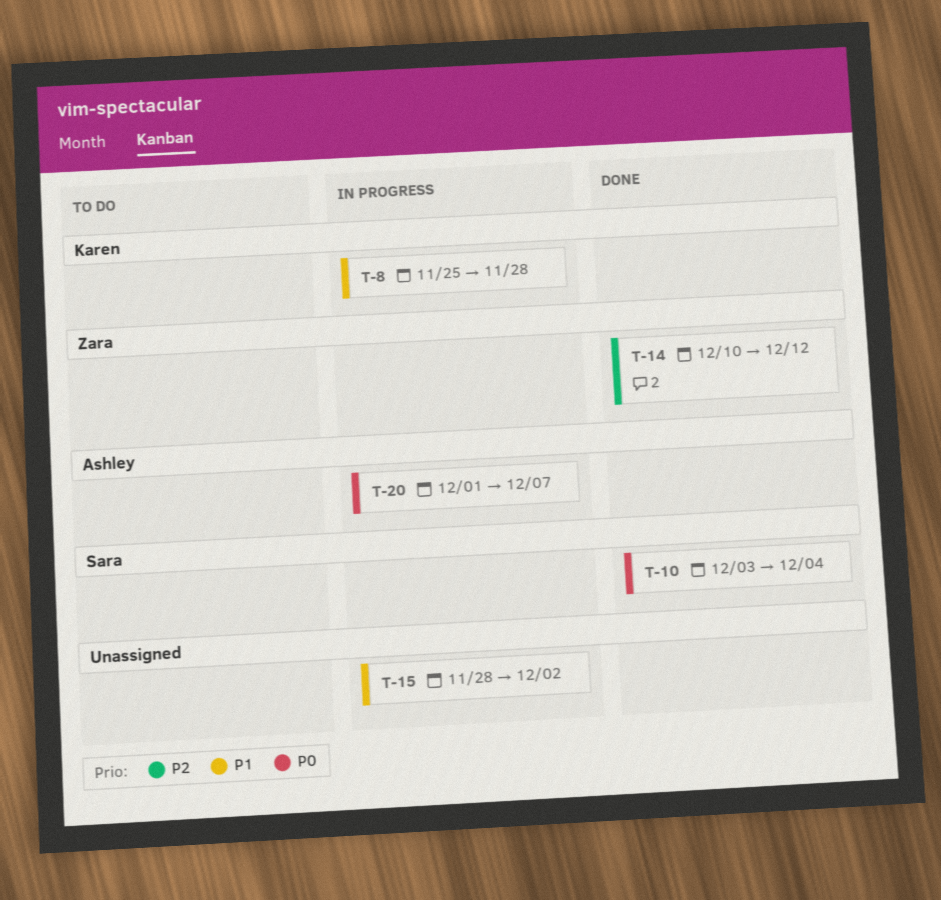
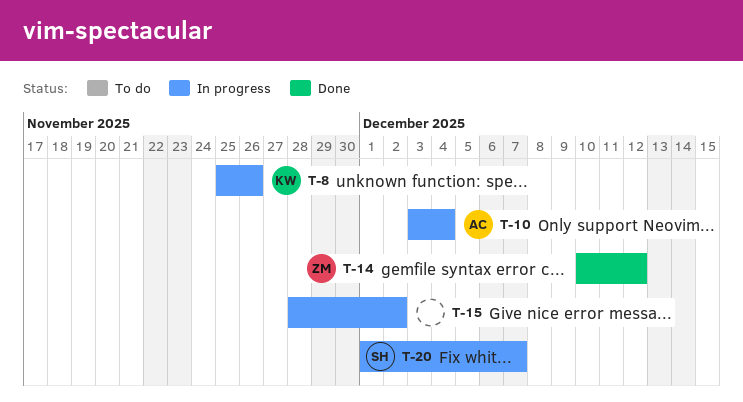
T-8, due: Nov 28 -> Nov 26
T-10, status: Done -> In progress
T-10, owner: Sara -> Ashley
T-20, owner: Ashley -> Sara

